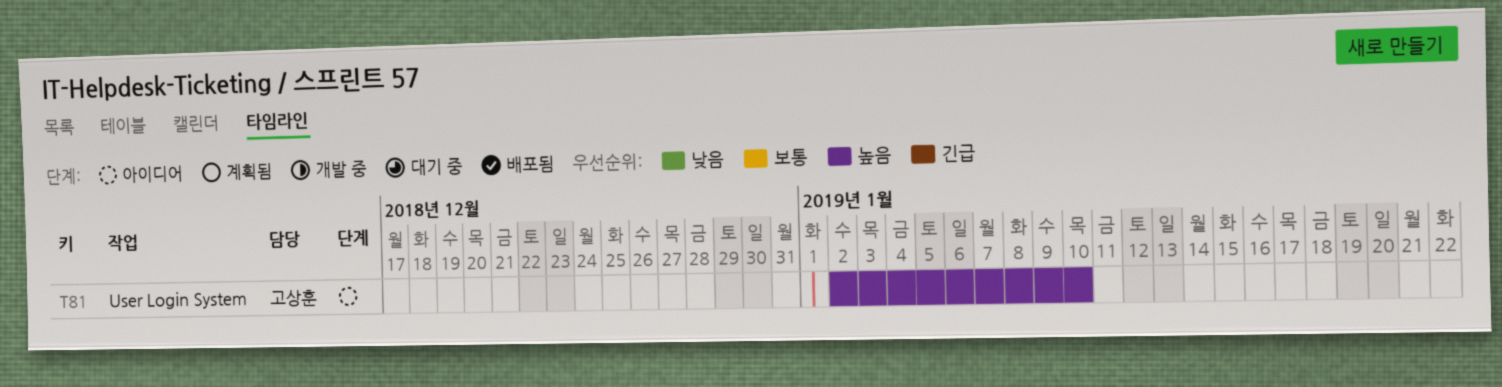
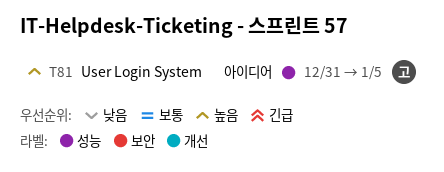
T81, start: Jan 2 -> Dec 31
T81, due: Jan 10 -> Jan 5

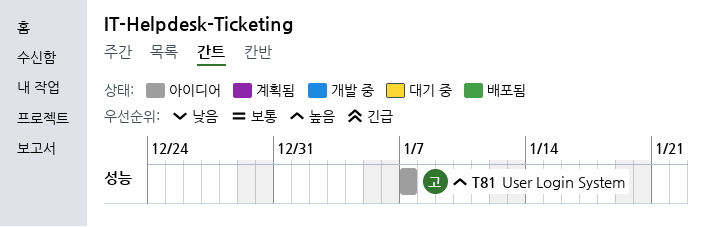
T81, start: Dec 31 -> Jan 7
T81, due: Jan 5 -> Jan 7

